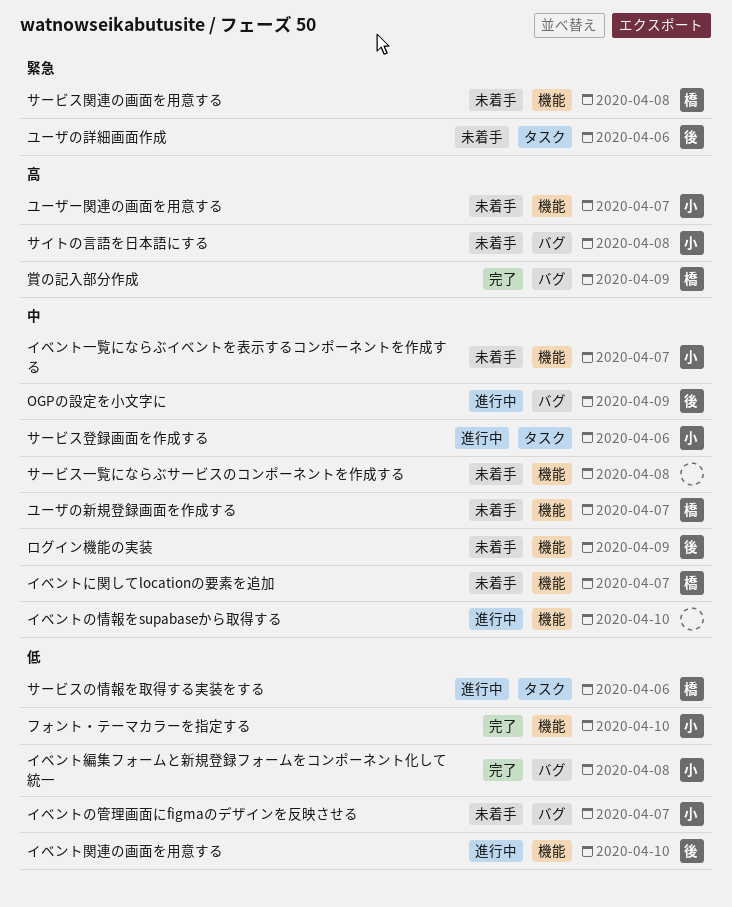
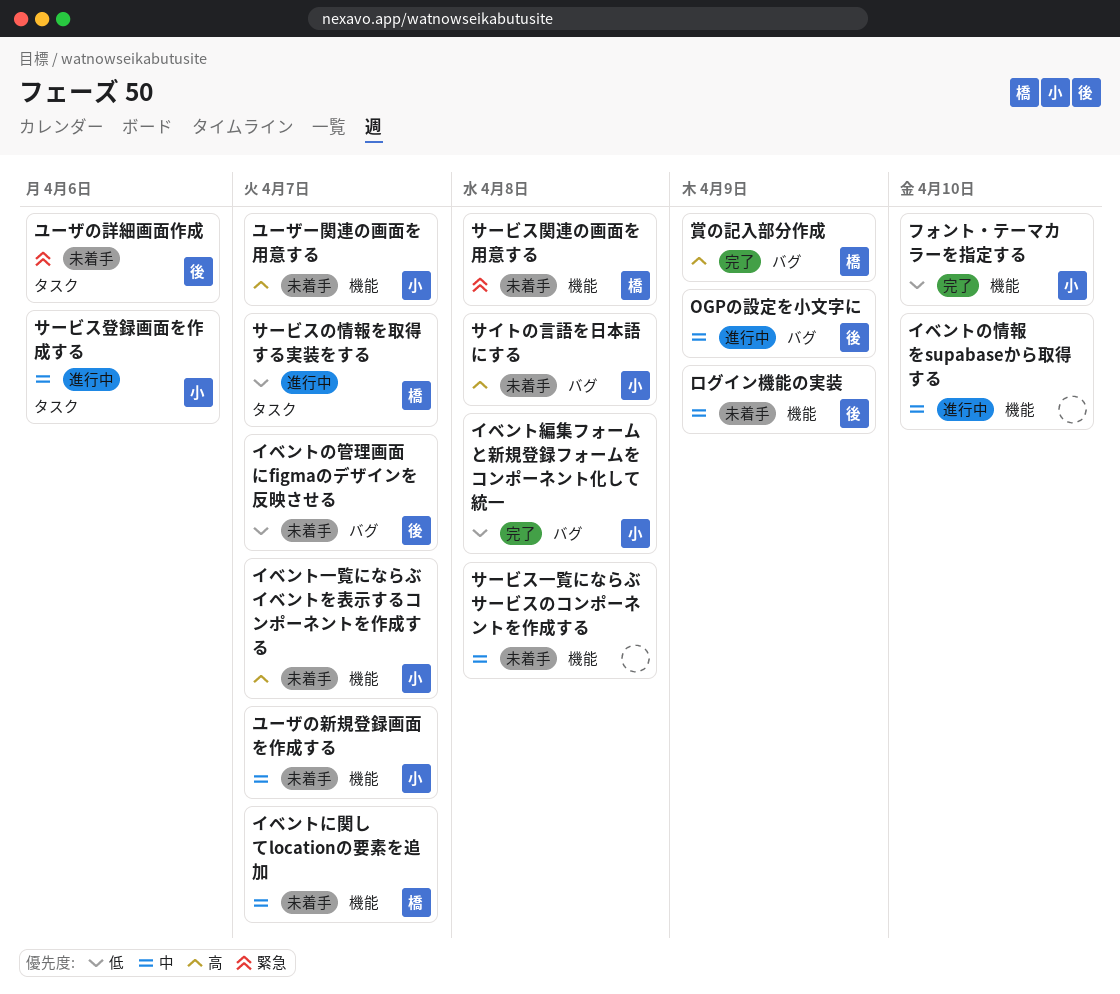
イベントの管理画面にfigmaのデザインを反映させる, owner: 小 -> 後
イベント一覧にならぶイベントを表示するコンポーネントを作成する, priority: 中 -> 高
イベント関連の画面を用意する: present -> none
サービスの情報を取得する実装をする, due: Apr 6 -> Apr 7
ユーザの新規登録画面を作成する, owner: 橋 -> 小

